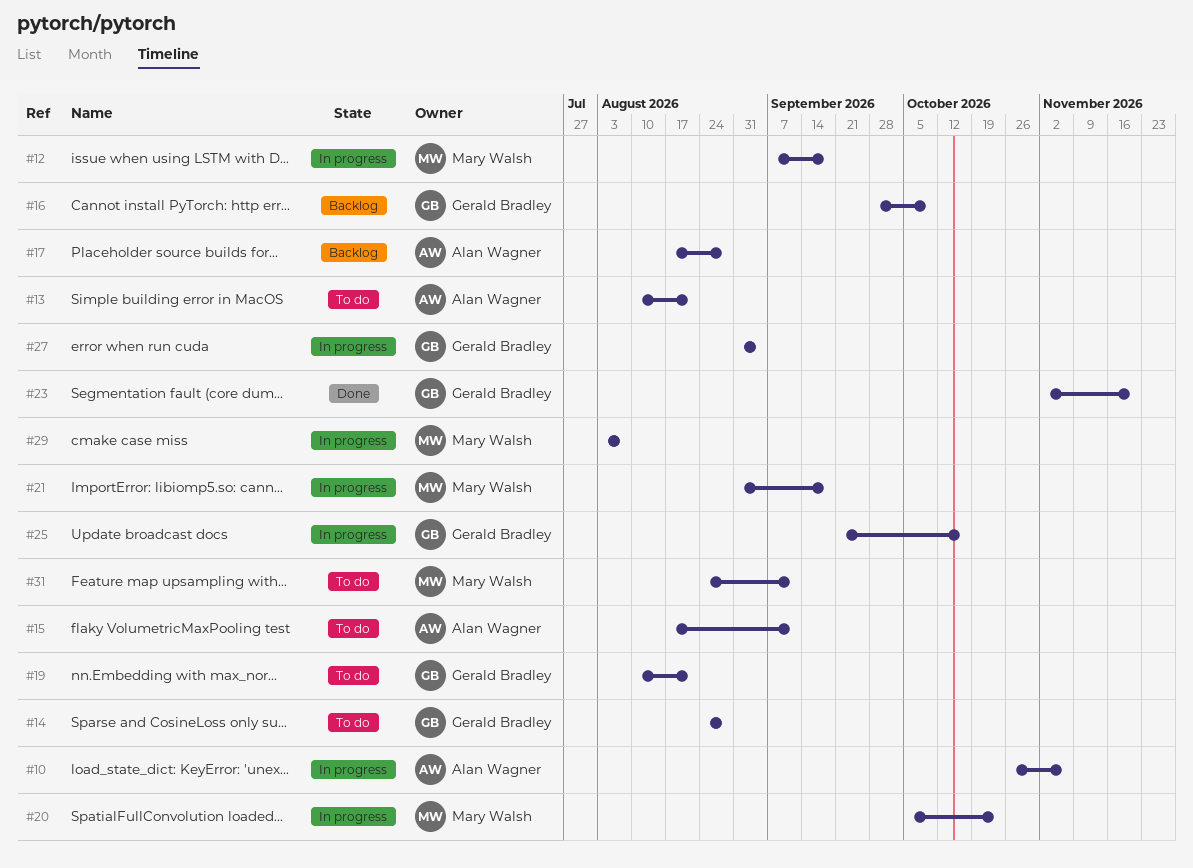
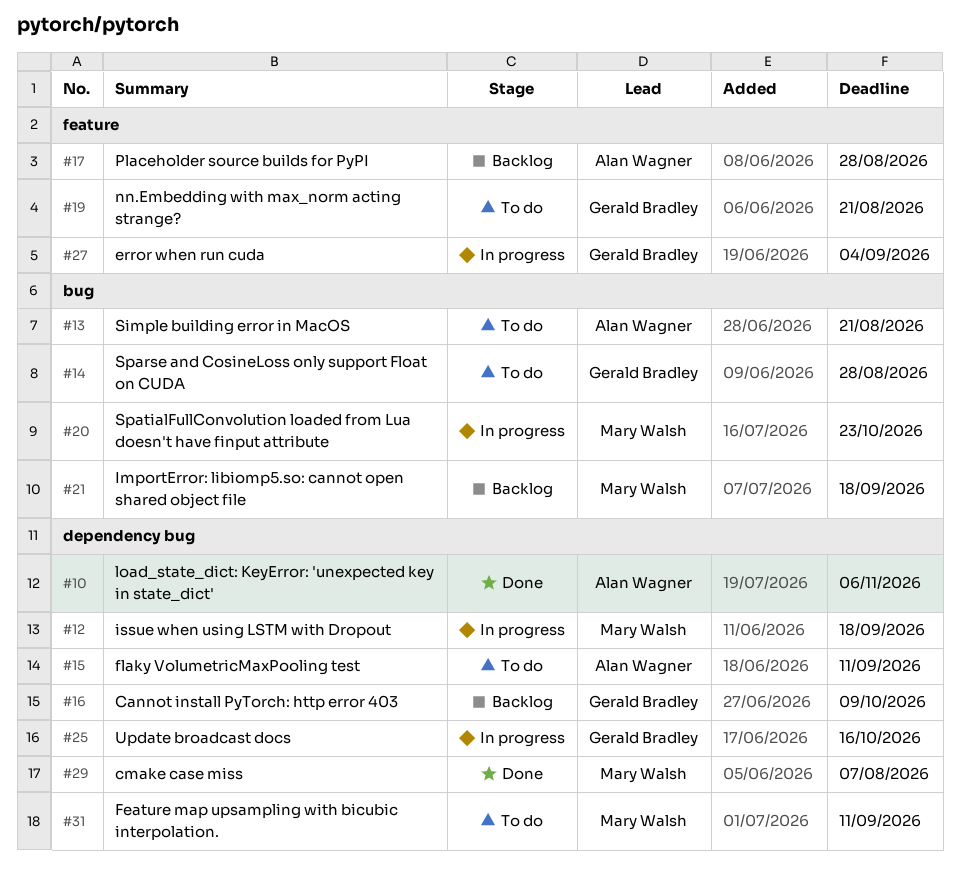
#10, status: In progress -> Done
#21, status: In progress -> Backlog
#23: present -> none
#29, status: In progress -> Done

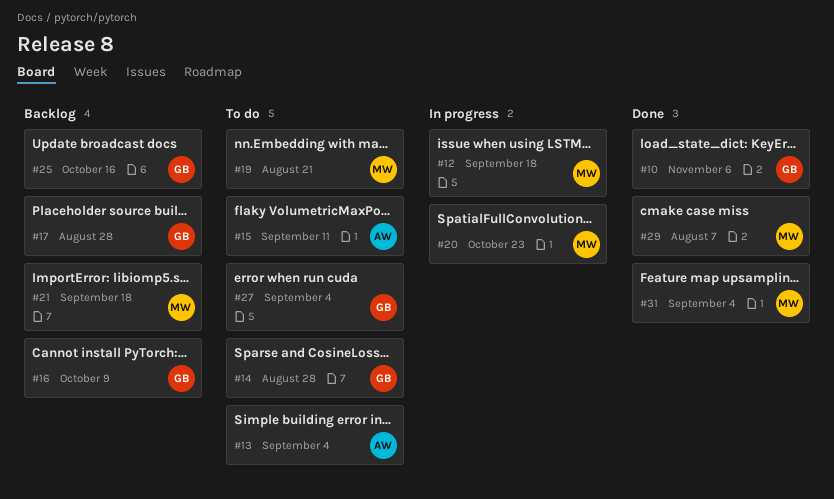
#10, owner: Alan Wagner -> Gerald Bradley
#13, due: Aug 21 -> Sep 4
#17, owner: Alan Wagner -> Gerald Bradley
#19, owner: Gerald Bradley -> Mary Walsh
#25, status: In progress -> Backlog
#27, status: In progress -> To do
#31, status: To do -> Done
#31, due: Sep 11 -> Sep 4

